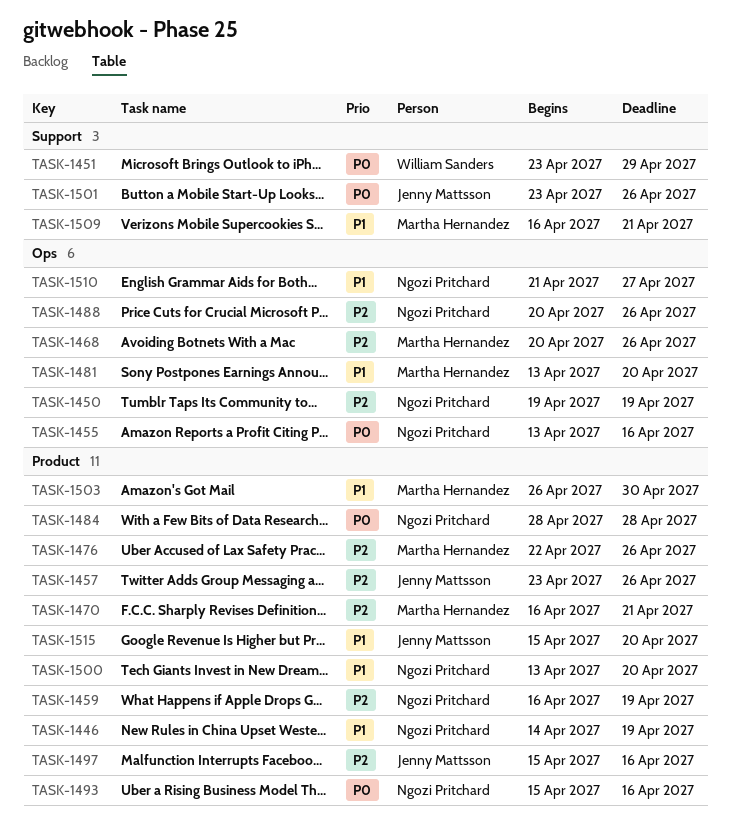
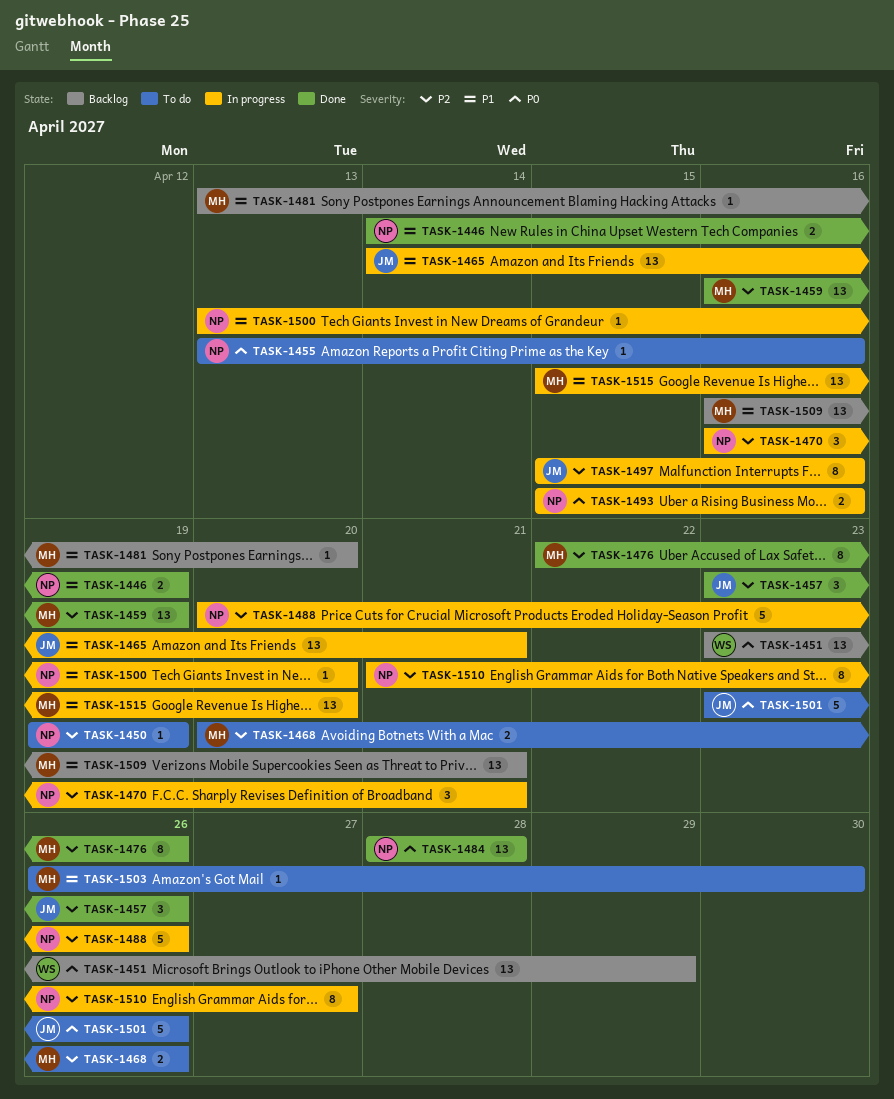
TASK-1459, owner: Ngozi Pritchard -> Martha Hernandez
TASK-1465: none -> present
TASK-1470, owner: Martha Hernandez -> Ngozi Pritchard
TASK-1510, priority: P1 -> P2
TASK-1515, owner: Jenny Mattsson -> Martha Hernandez

